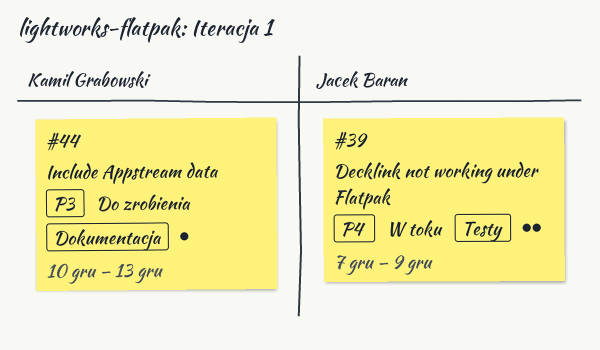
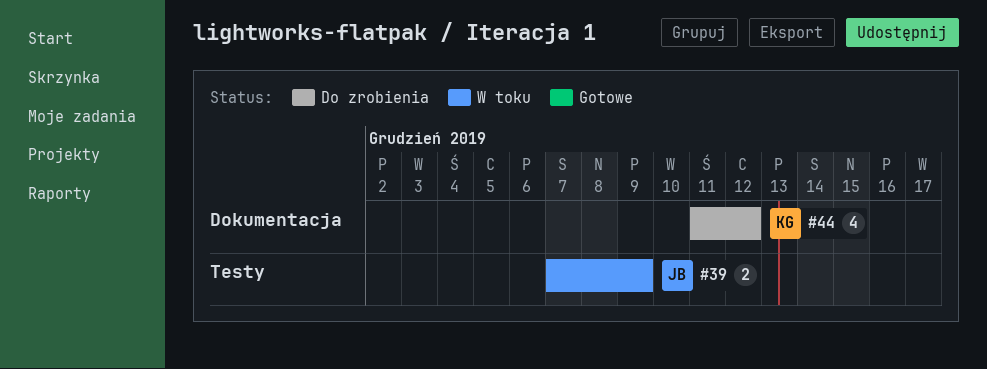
#44, estimate: 1 -> 4
#44, start: Dec 10 -> Dec 11
#44, due: Dec 13 -> Dec 12

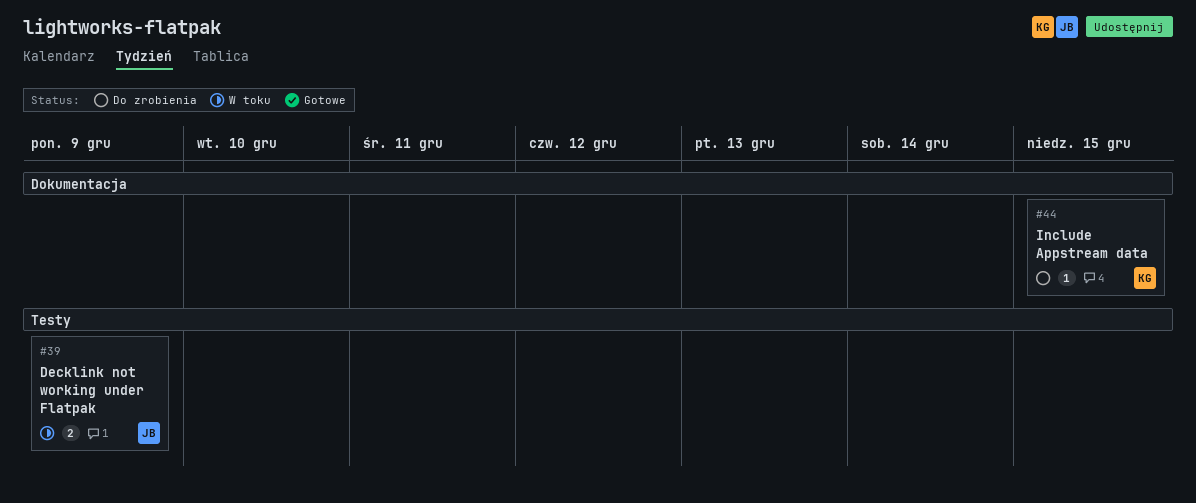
#44, estimate: 4 -> 1
#44, due: Dec 12 -> Dec 15

